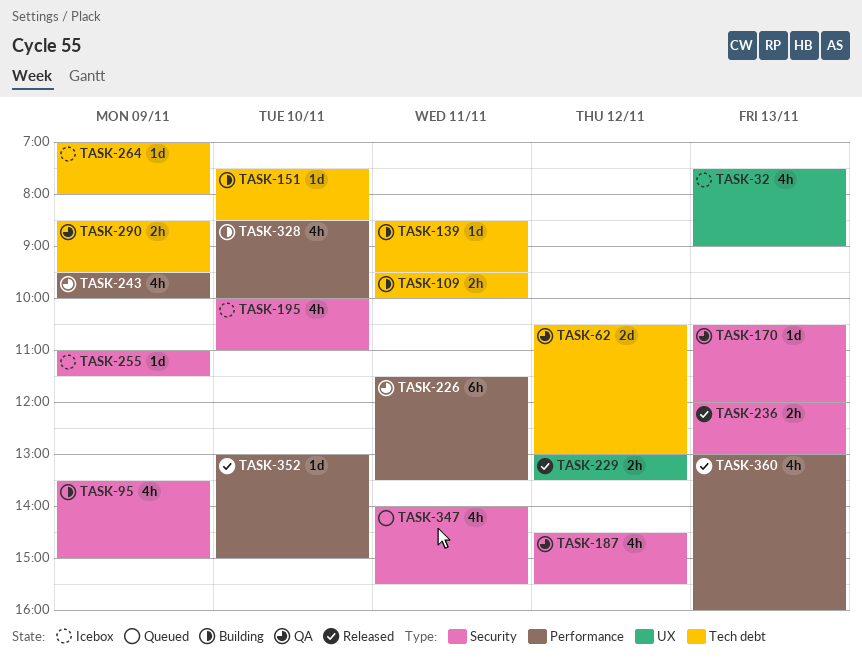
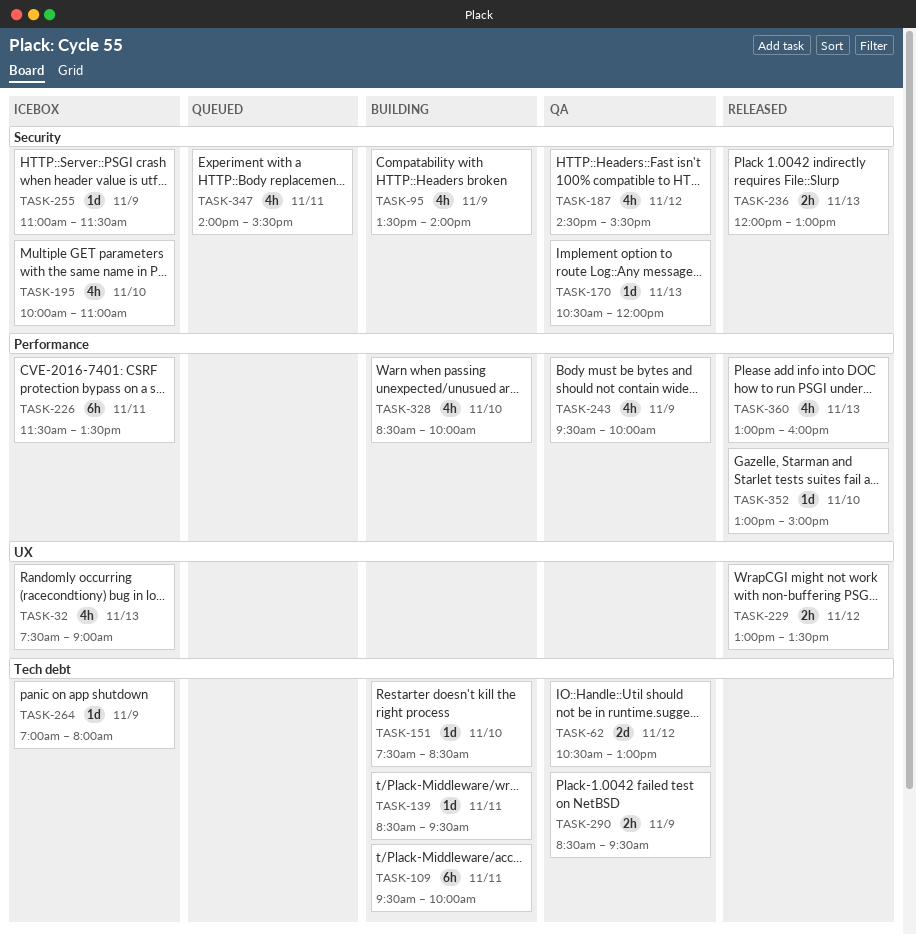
TASK-95, ends: 15:00 -> 14:00
TASK-109, estimate: 2h -> 6h
TASK-226, status: QA -> Icebox

